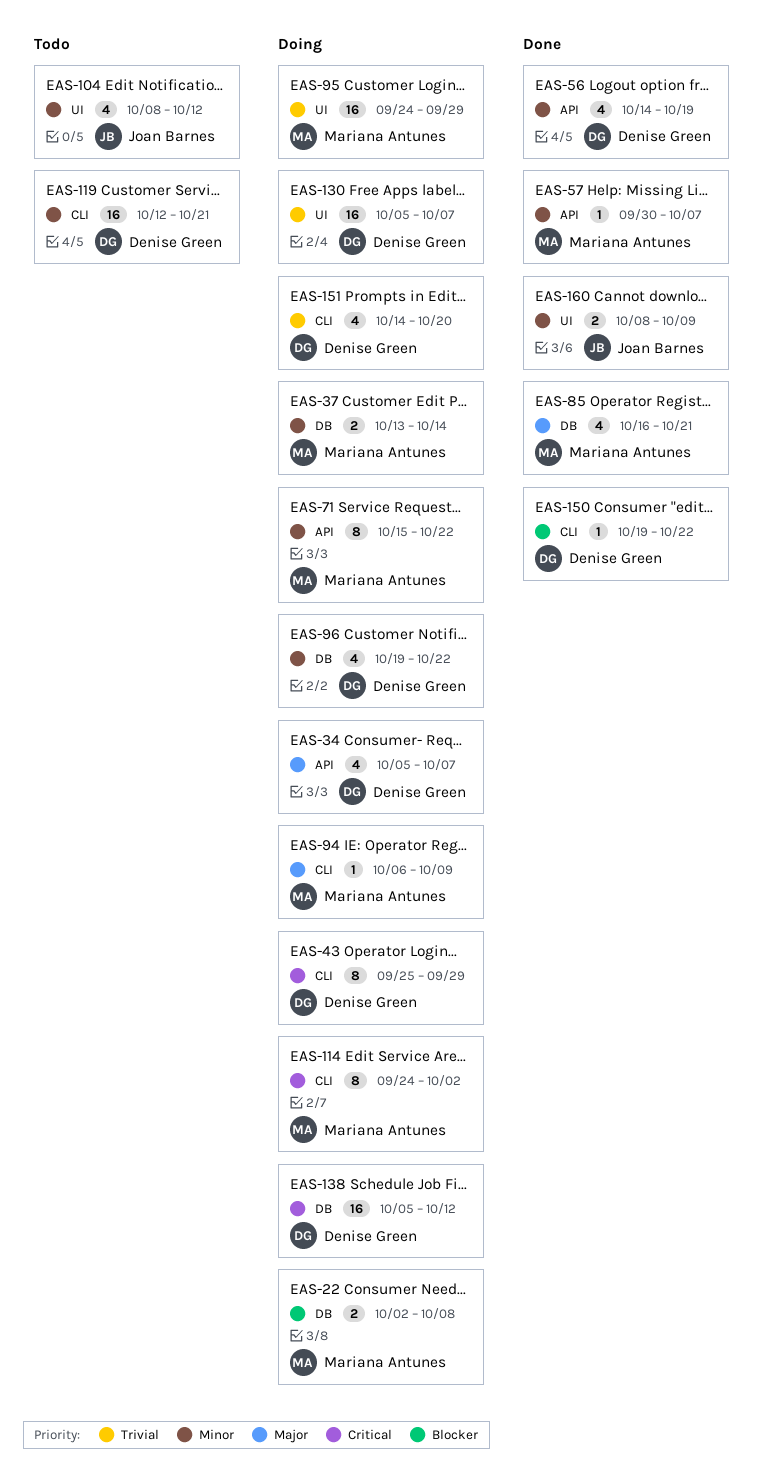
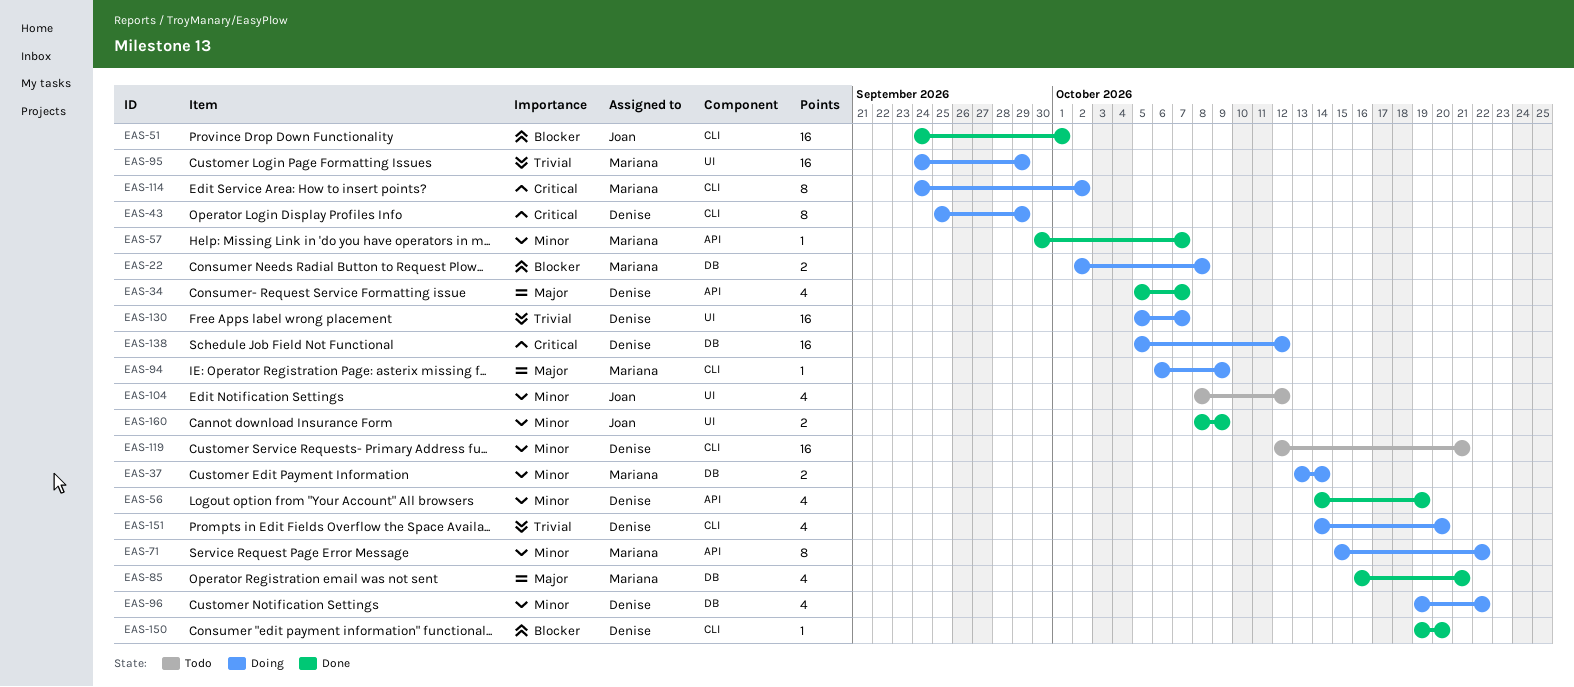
EAS-34, status: Doing -> Done
EAS-51: none -> present
EAS-150, due: Oct 22 -> Oct 20

